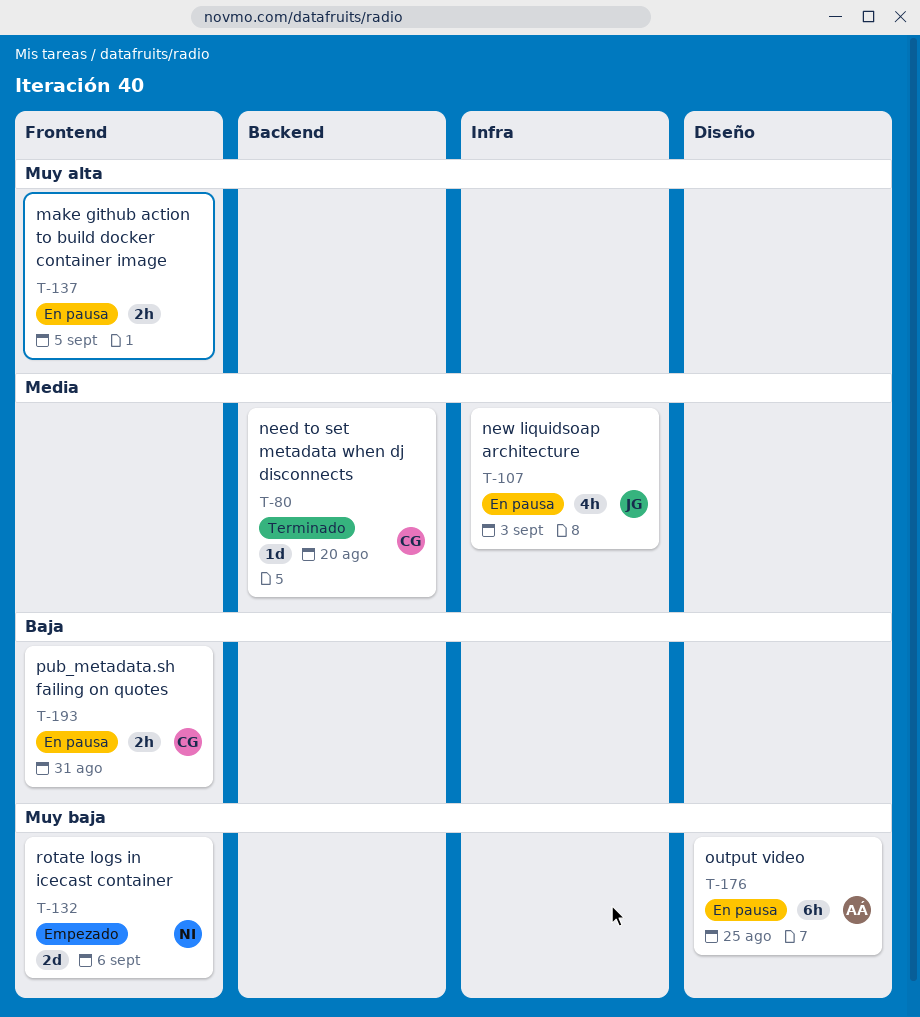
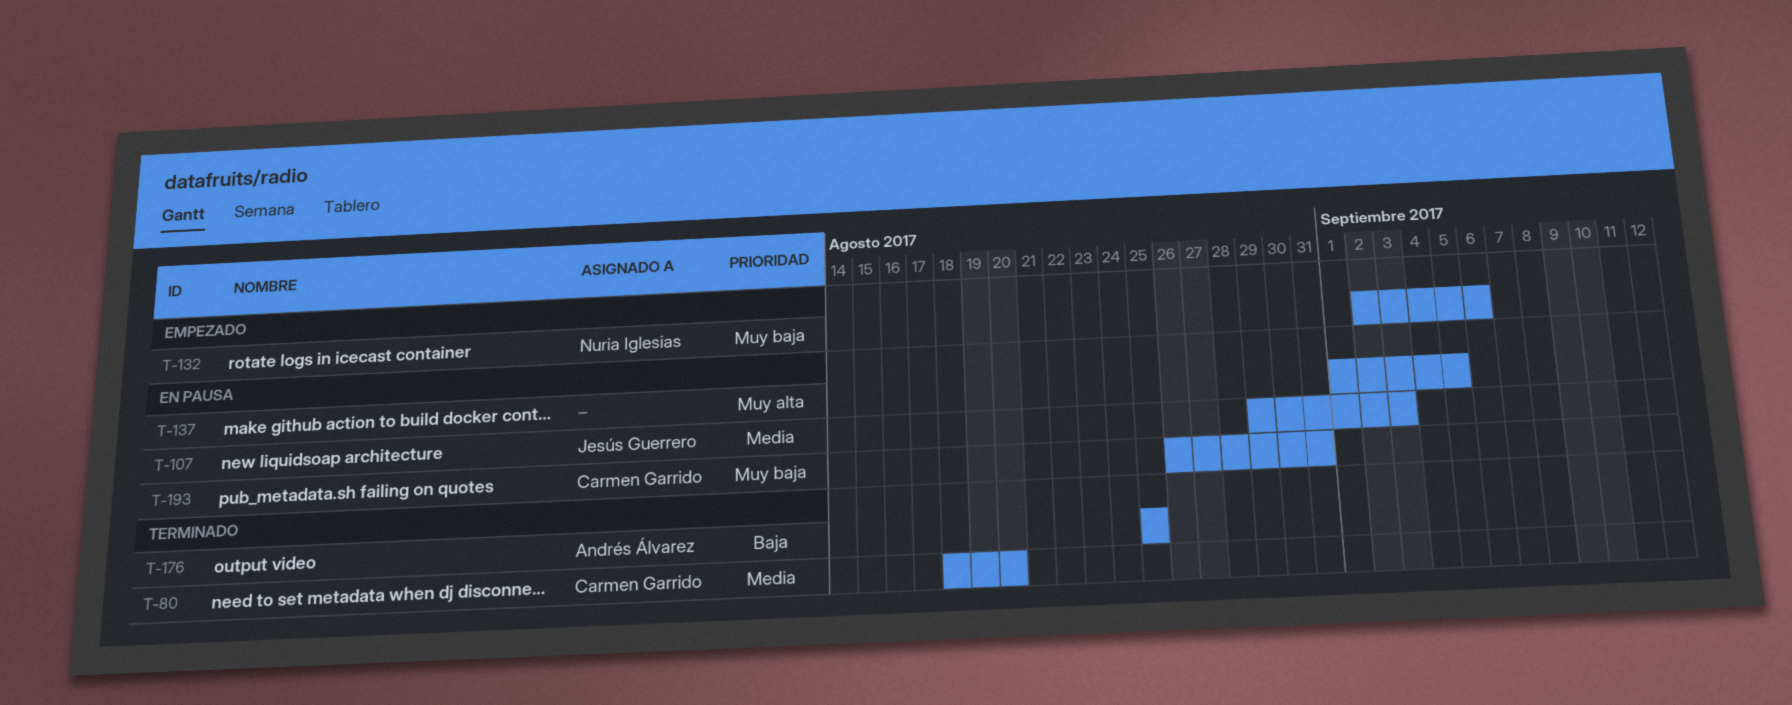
T-176, status: En pausa -> Terminado
T-176, priority: Muy baja -> Baja
T-193, priority: Baja -> Muy baja

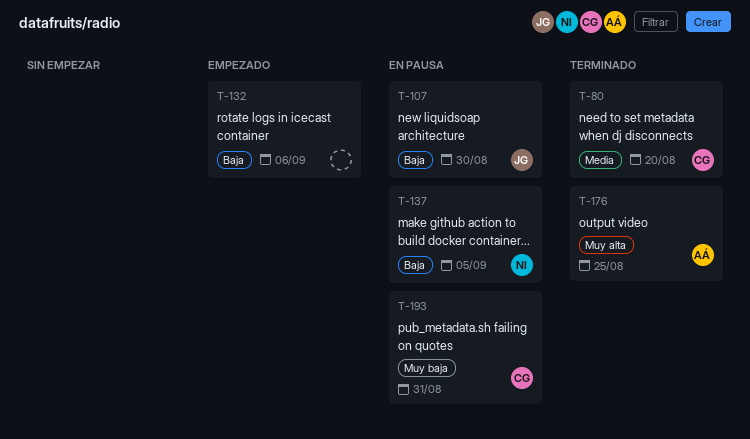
T-107, priority: Media -> Baja
T-107, due: Sep 3 -> Aug 30
T-132, owner: Nuria Iglesias -> none
T-132, priority: Muy baja -> Baja
T-137, owner: none -> Nuria Iglesias
T-137, priority: Muy alta -> Baja
T-176, priority: Baja -> Muy alta

